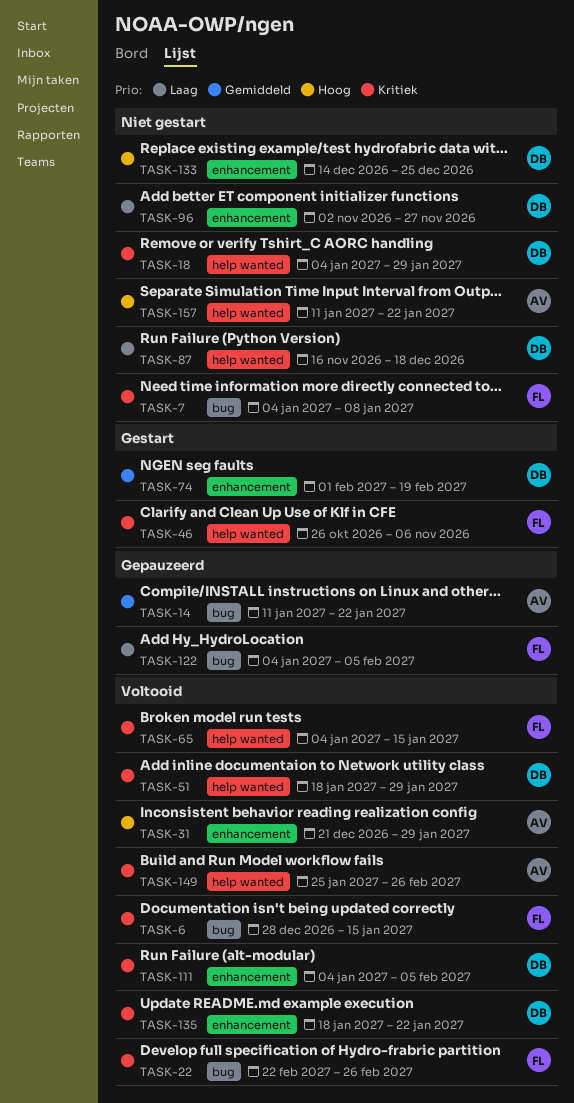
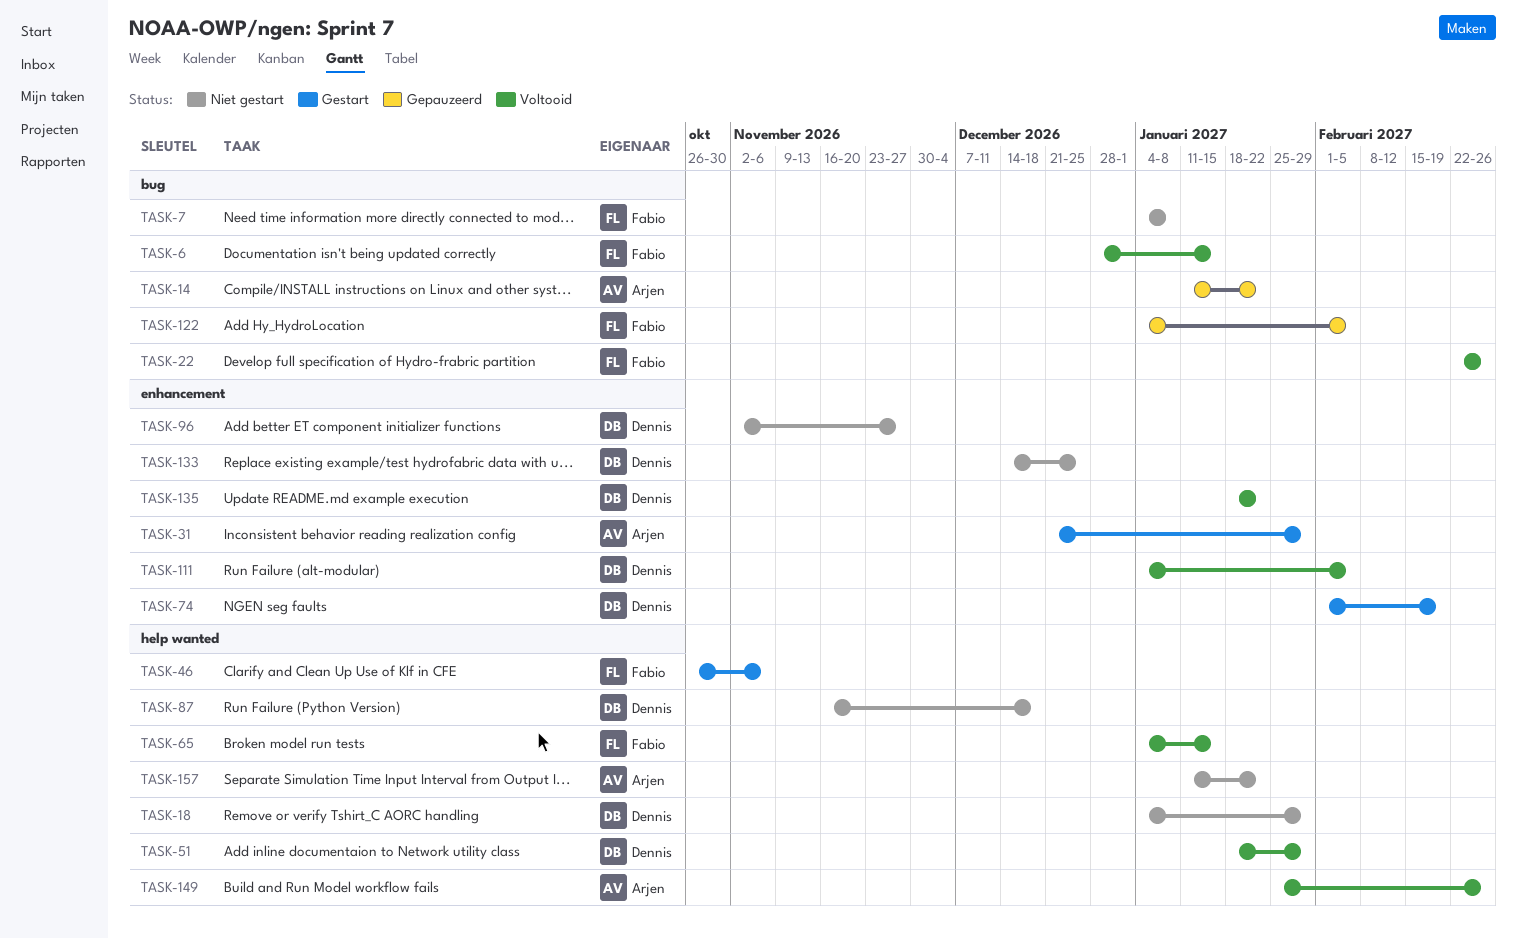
TASK-31, status: Voltooid -> Gestart

